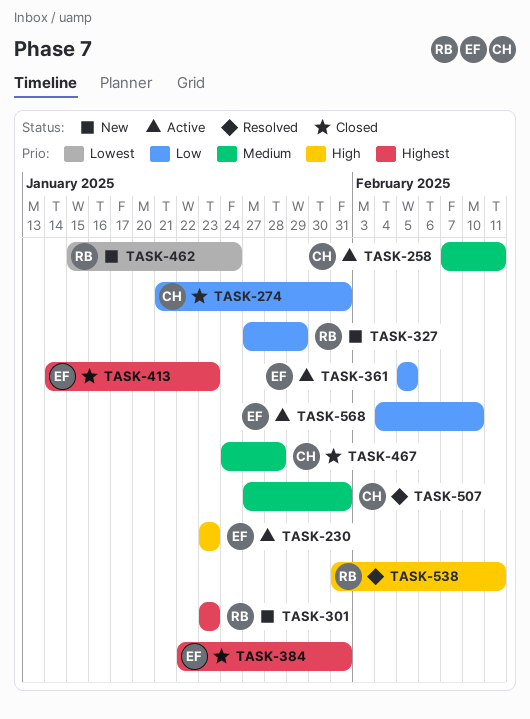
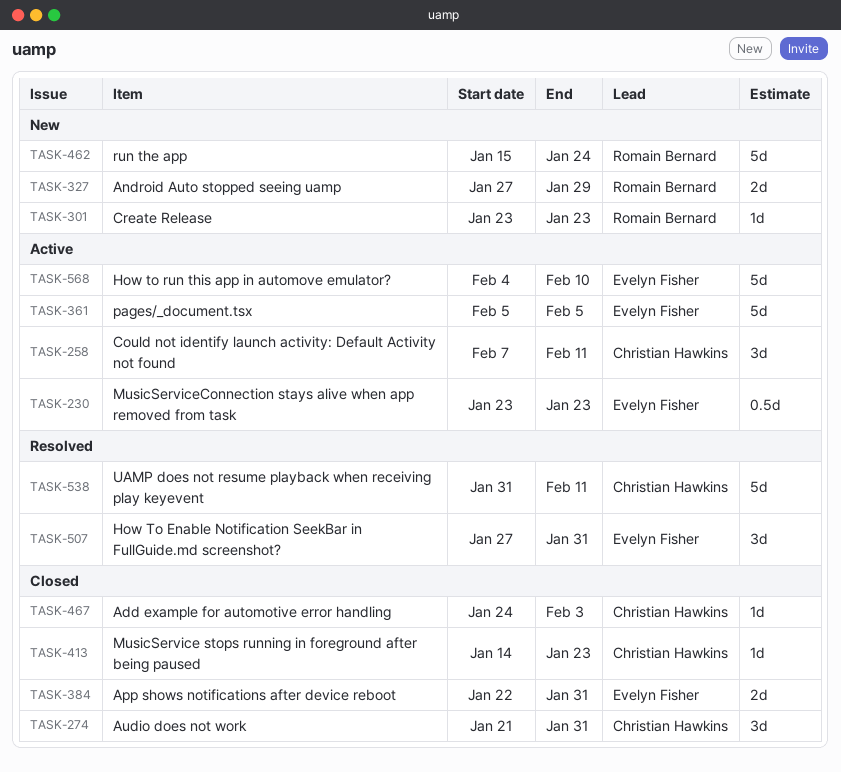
TASK-413, owner: Evelyn Fisher -> Christian Hawkins
TASK-467, due: Jan 28 -> Feb 3
TASK-507, owner: Christian Hawkins -> Evelyn Fisher
TASK-538, owner: Romain Bernard -> Christian Hawkins

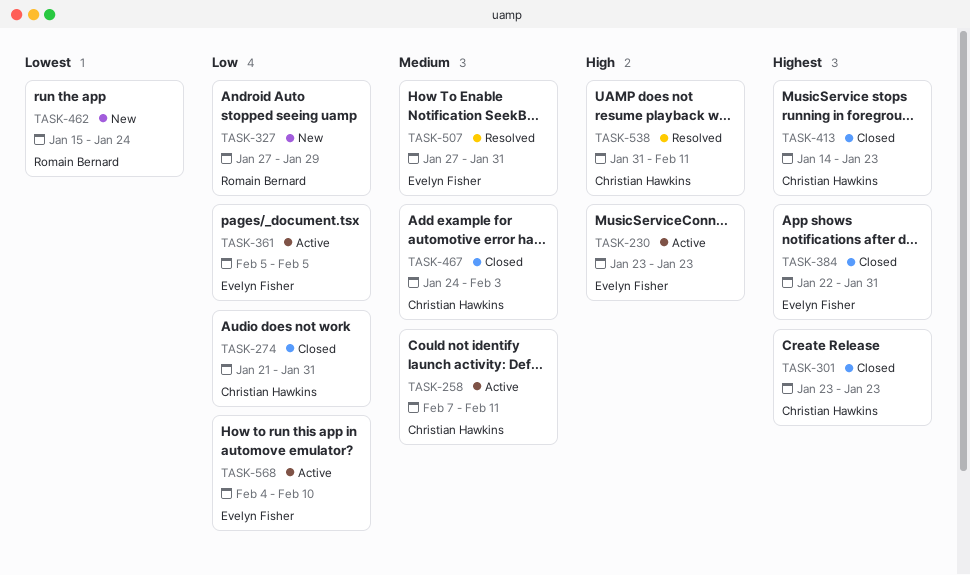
TASK-301, status: New -> Closed
TASK-301, owner: Romain Bernard -> Christian Hawkins

